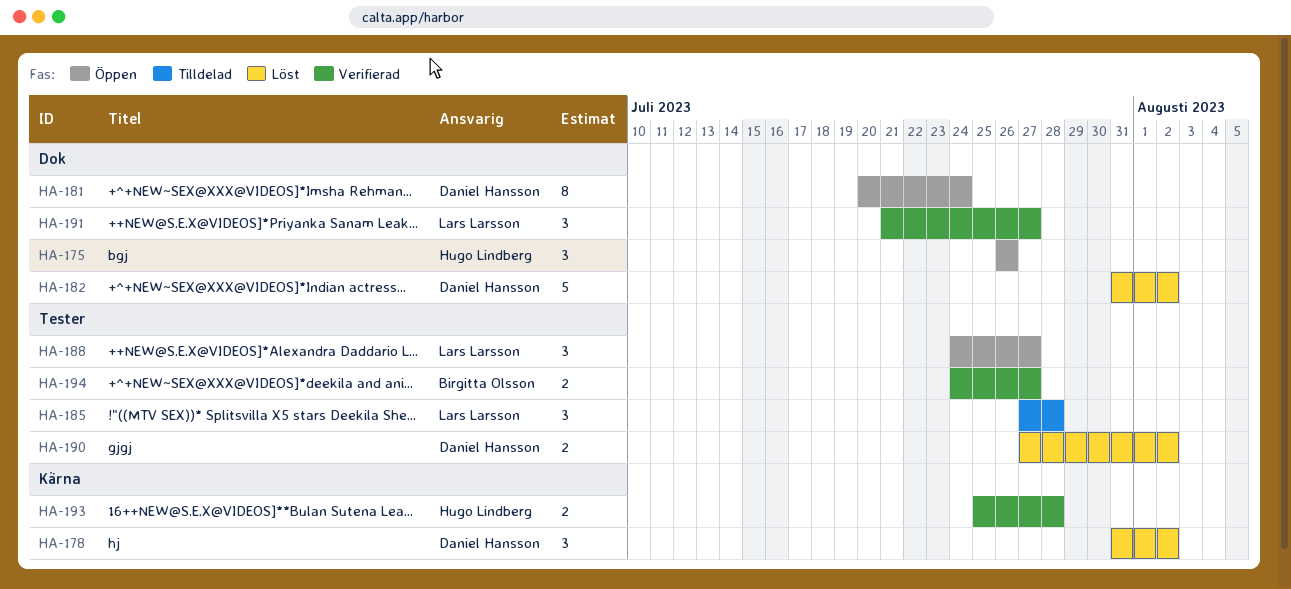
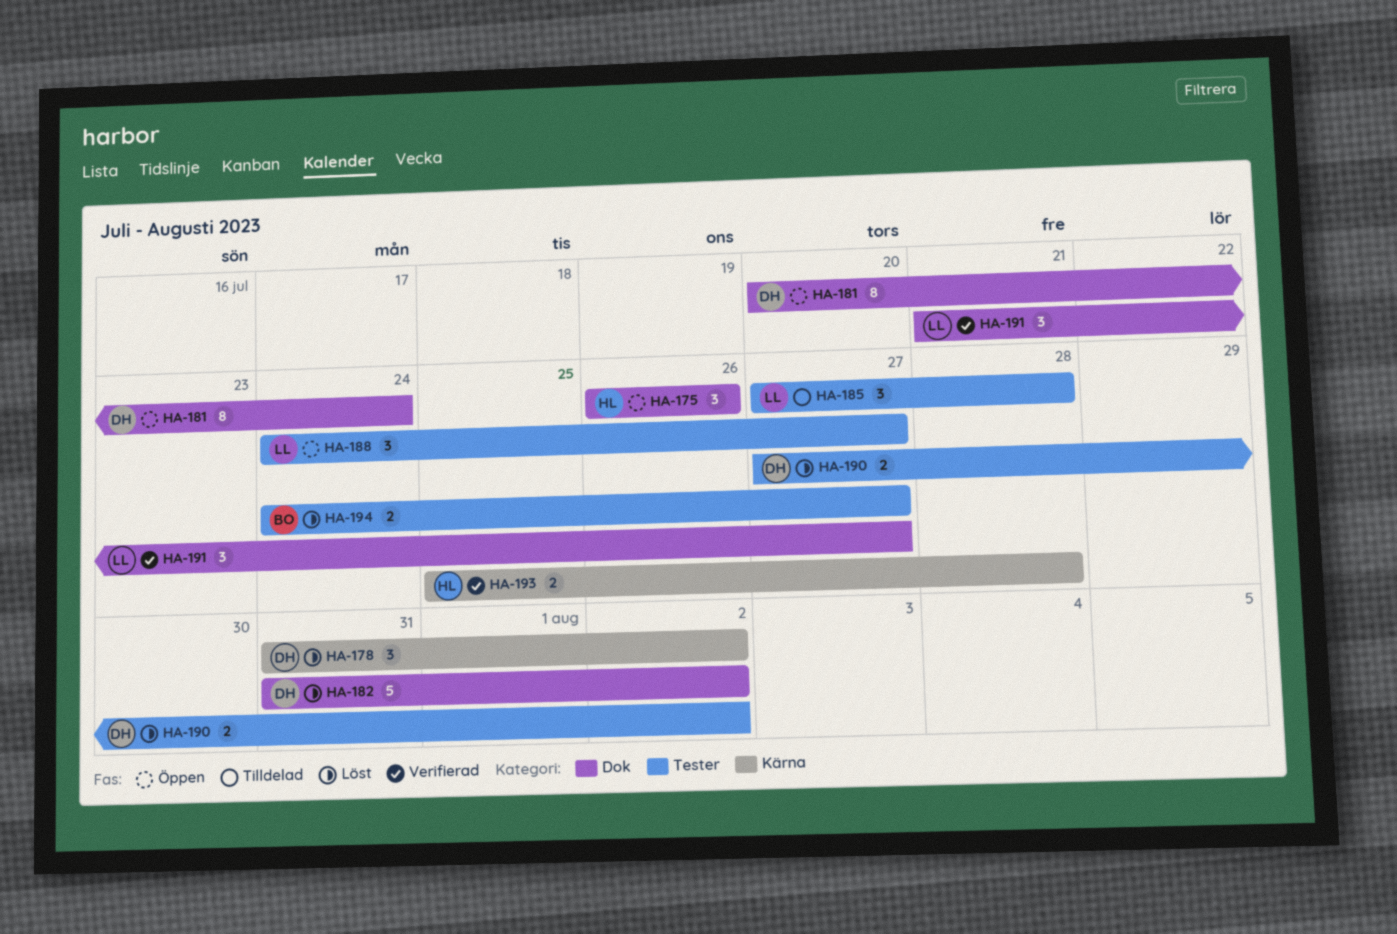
HA-194, status: Verifierad -> Löst

